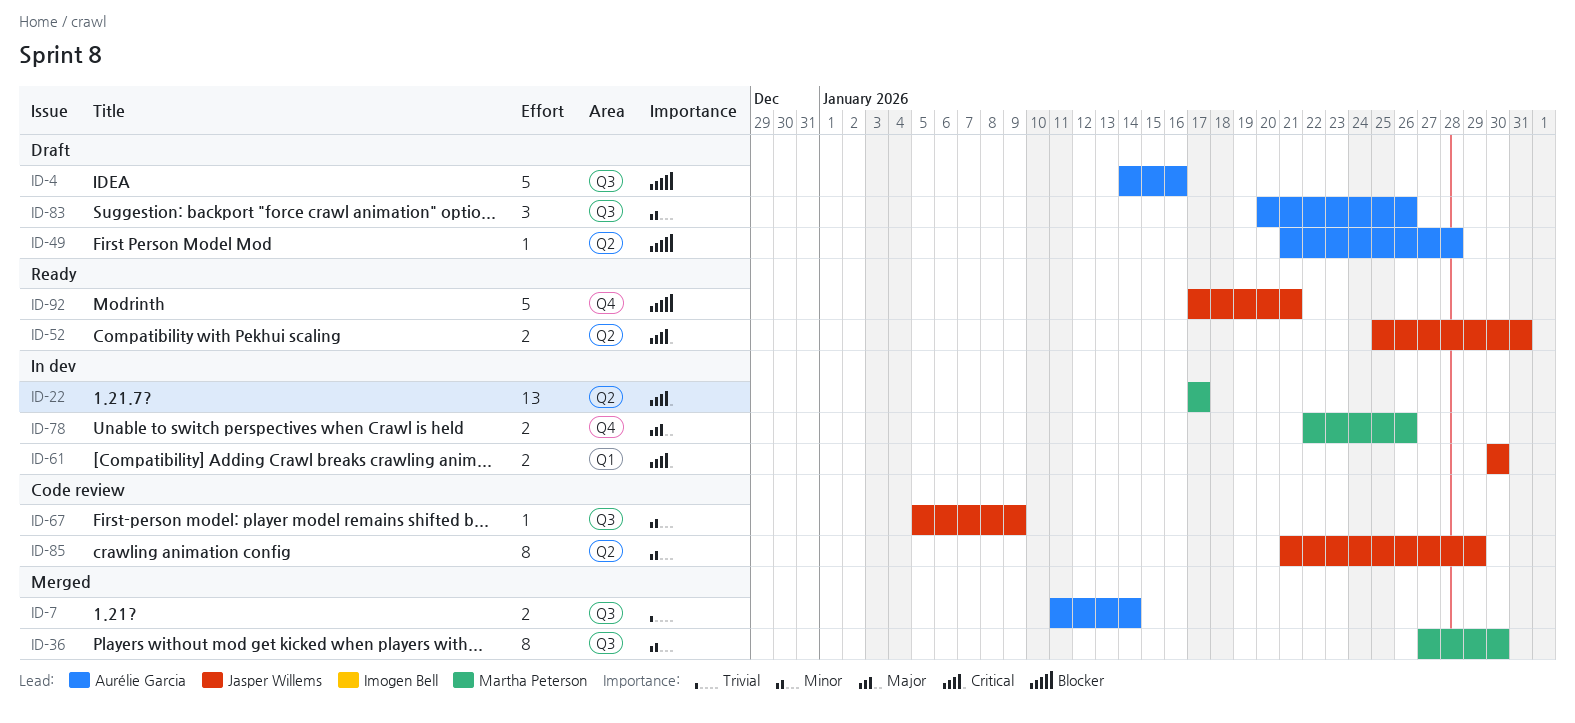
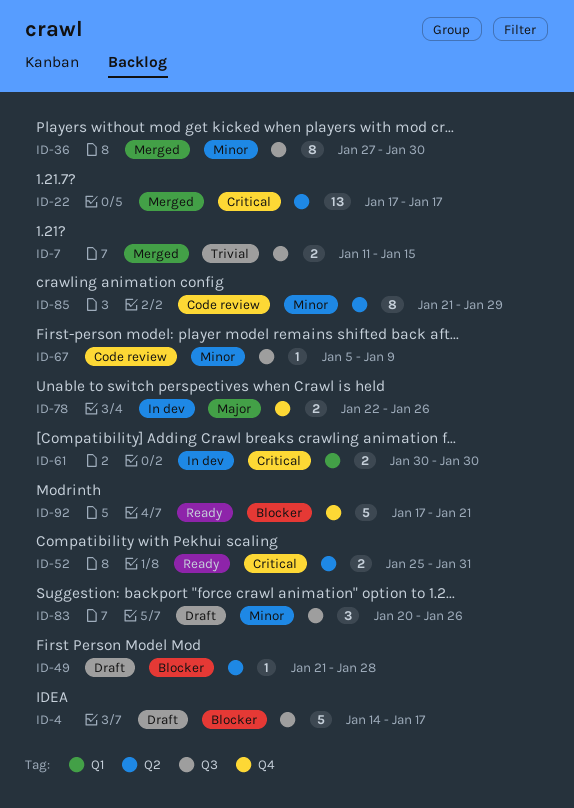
ID-4, due: Jan 16 -> Jan 17
ID-7, due: Jan 14 -> Jan 15
ID-22, status: In dev -> Merged

